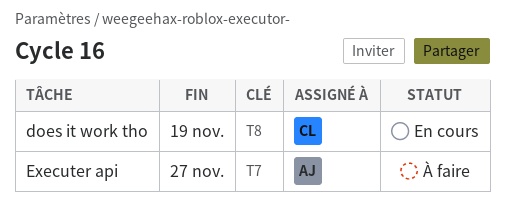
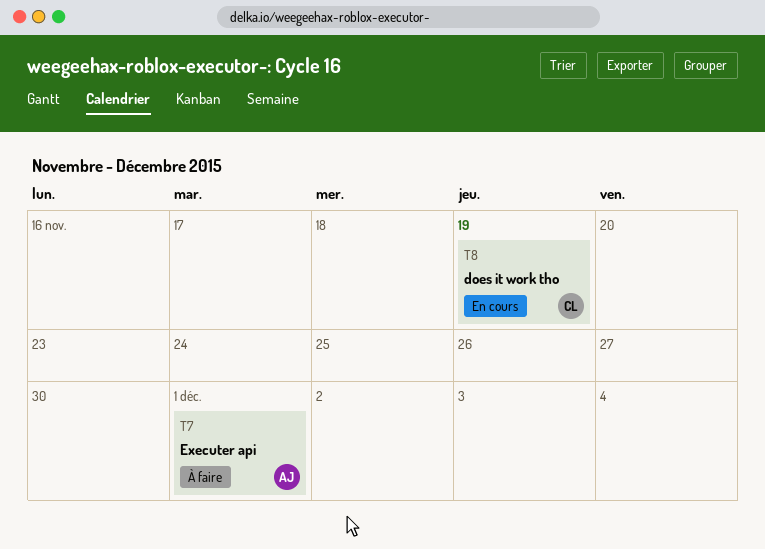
T7, due: Nov 27 -> Dec 1

